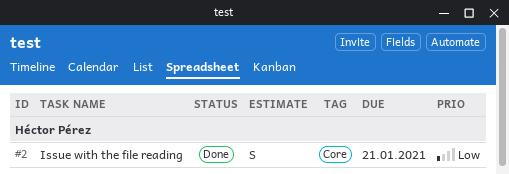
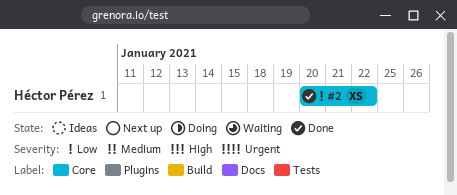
#2, estimate: S -> XS
#2, due: Jan 21 -> Jan 22

